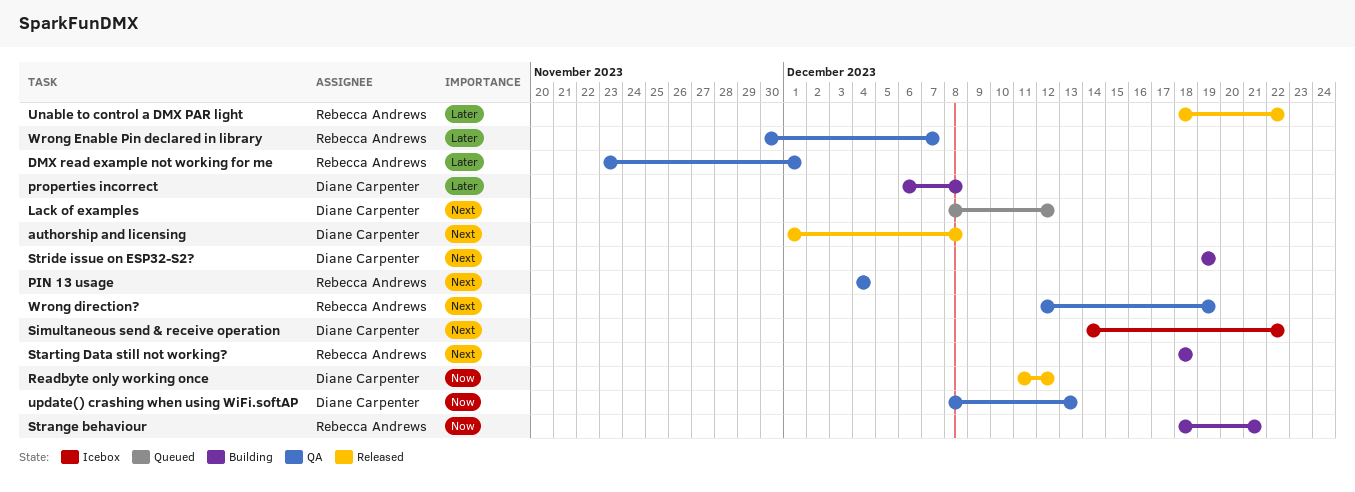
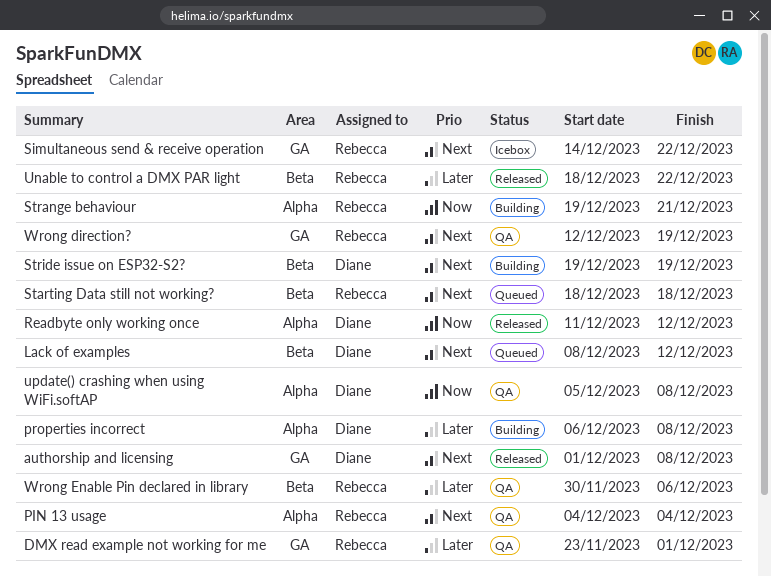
Simultaneous send & receive operation, owner: Diane Carpenter -> Rebecca Andrews
Starting Data still not working?, status: Building -> Queued
Strange behaviour, start: Dec 18 -> Dec 19
update() crashing when using WiFi.softAP, start: Dec 8 -> Dec 5
update() crashing when using WiFi.softAP, due: Dec 13 -> Dec 8
Wrong Enable Pin declared in library, due: Dec 7 -> Dec 6

